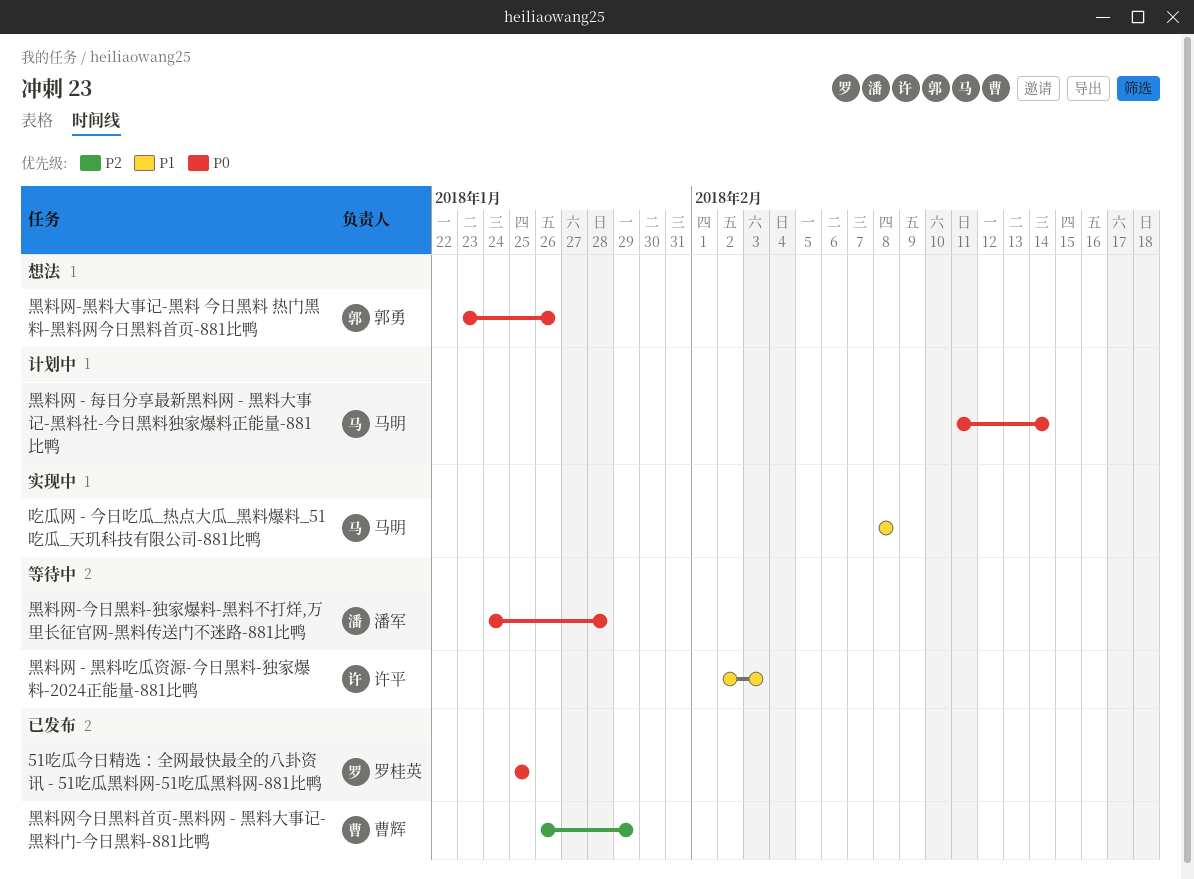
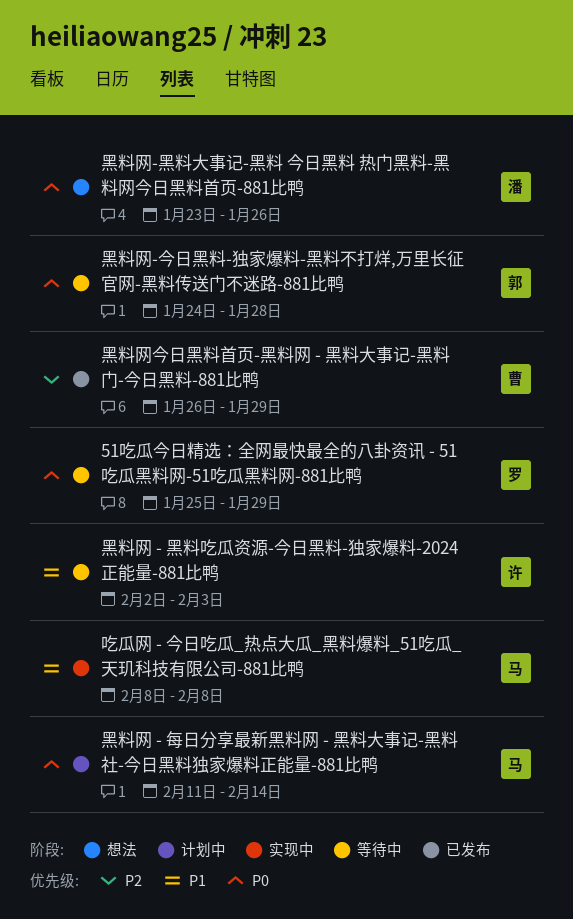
51吃瓜今日精选：全网最快最全的八卦资讯 - 51吃瓜黑料网-51吃瓜黑料网-881比鸭, status: 已发布 -> 等待中
51吃瓜今日精选：全网最快最全的八卦资讯 - 51吃瓜黑料网-51吃瓜黑料网-881比鸭, due: Jan 25 -> Jan 29
黑料网-今日黑料-独家爆料-黑料不打烊,万里长征官网-黑料传送门不迷路-881比鸭, owner: 潘军 -> 郭勇
黑料网-黑料大事记-黑料 今日黑料 热门黑料-黑料网今日黑料首页-881比鸭, owner: 郭勇 -> 潘军

